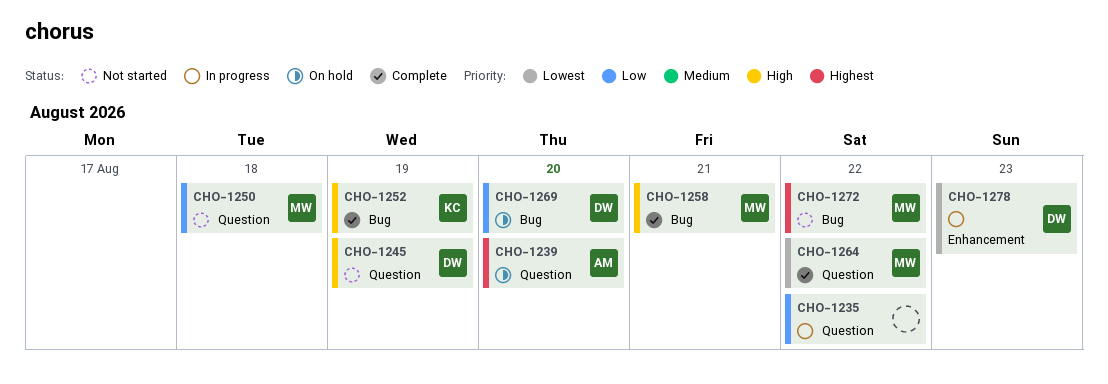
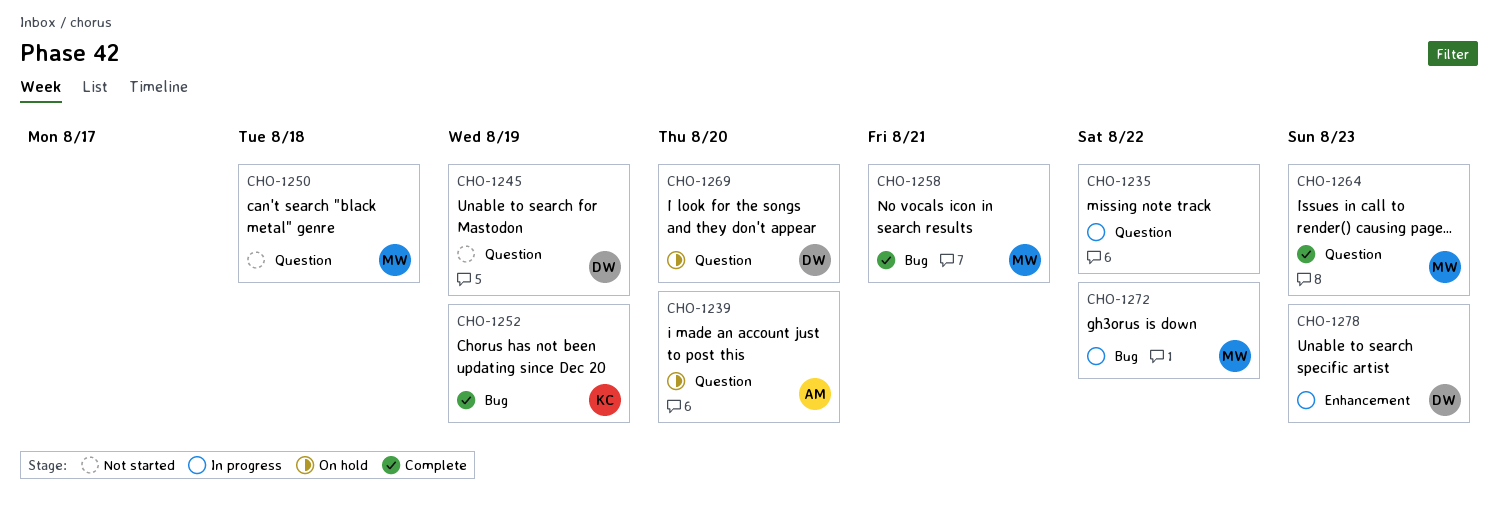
CHO-1264, due: Aug 22 -> Aug 23
CHO-1269, label: Bug -> Question
CHO-1272, status: Not started -> In progress

